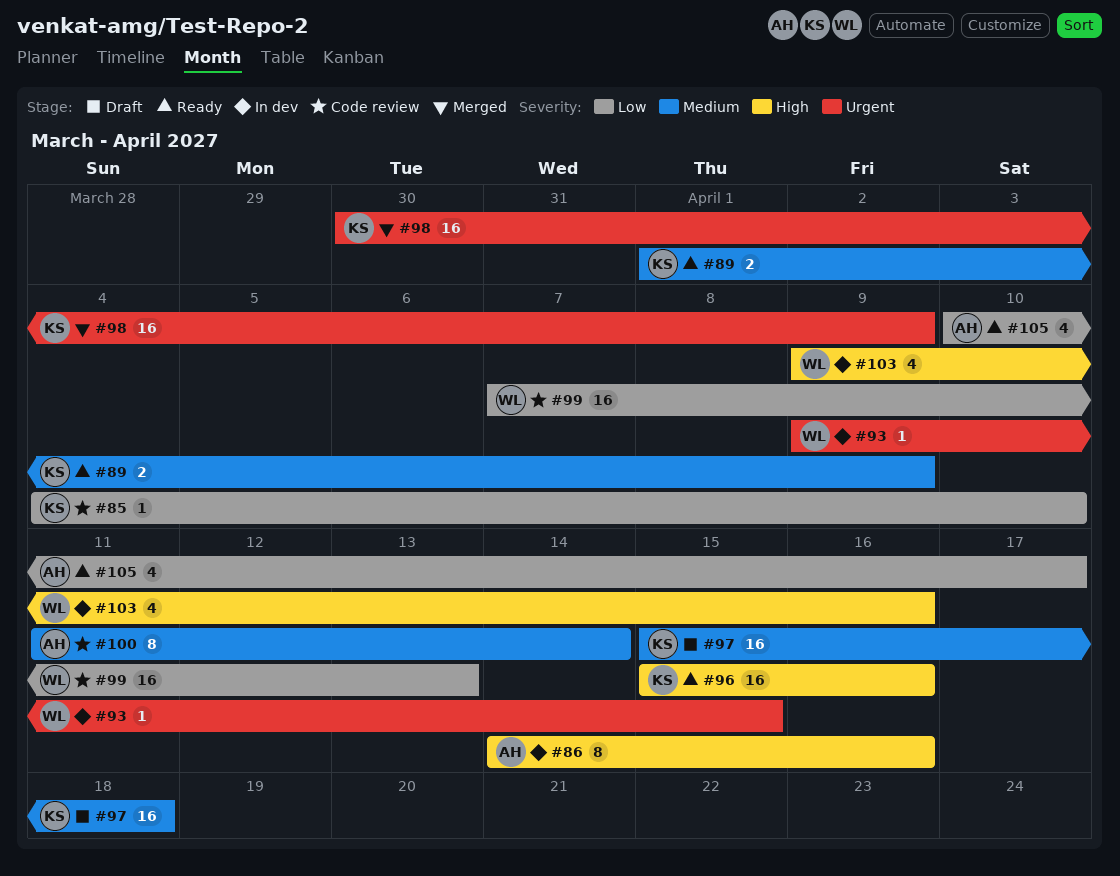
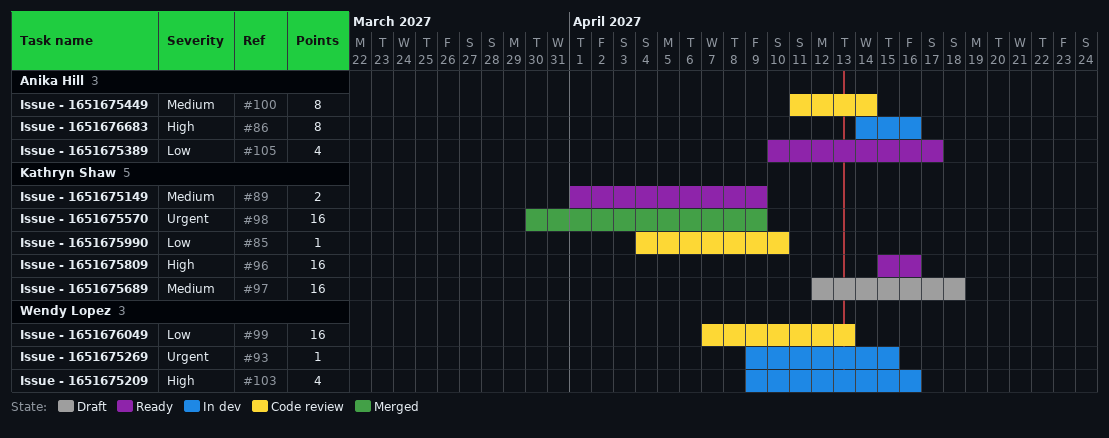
#97, start: Apr 15 -> Apr 12

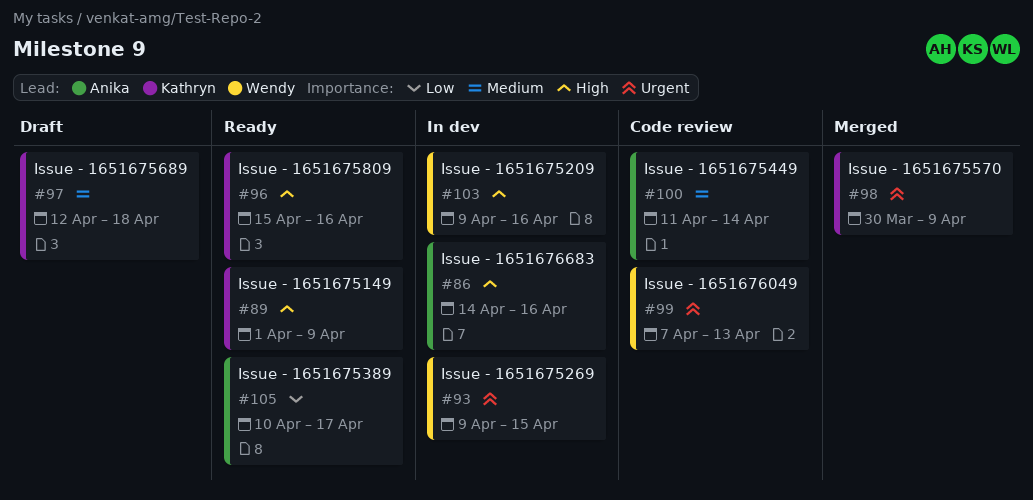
#85: present -> none
#89, priority: Medium -> High
#99, priority: Low -> Urgent

